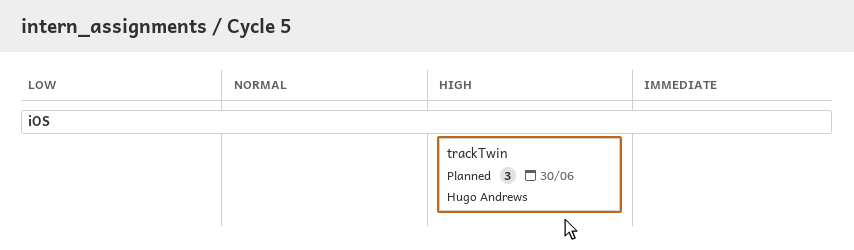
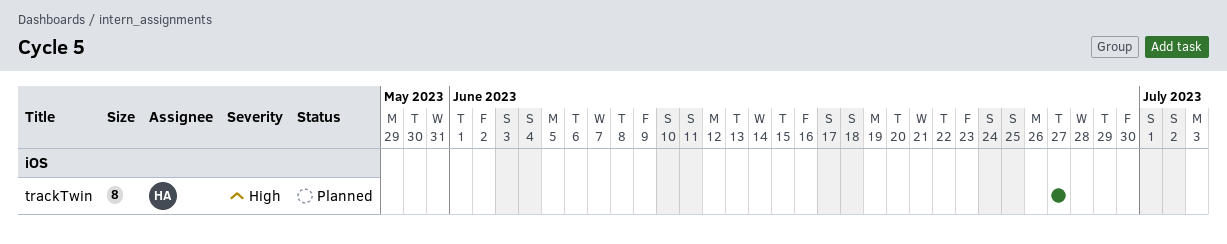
trackTwin, estimate: 3 -> 8
trackTwin, due: Jun 30 -> Jun 27

